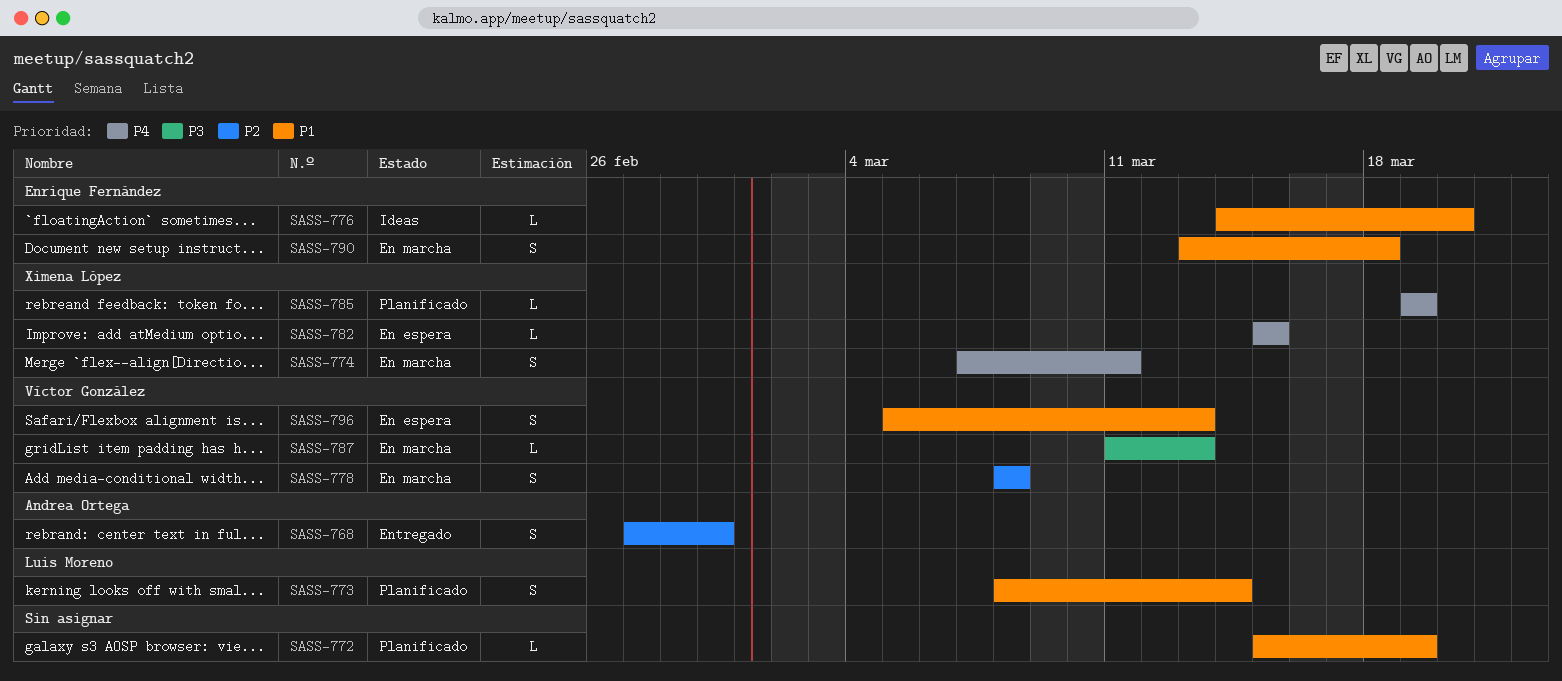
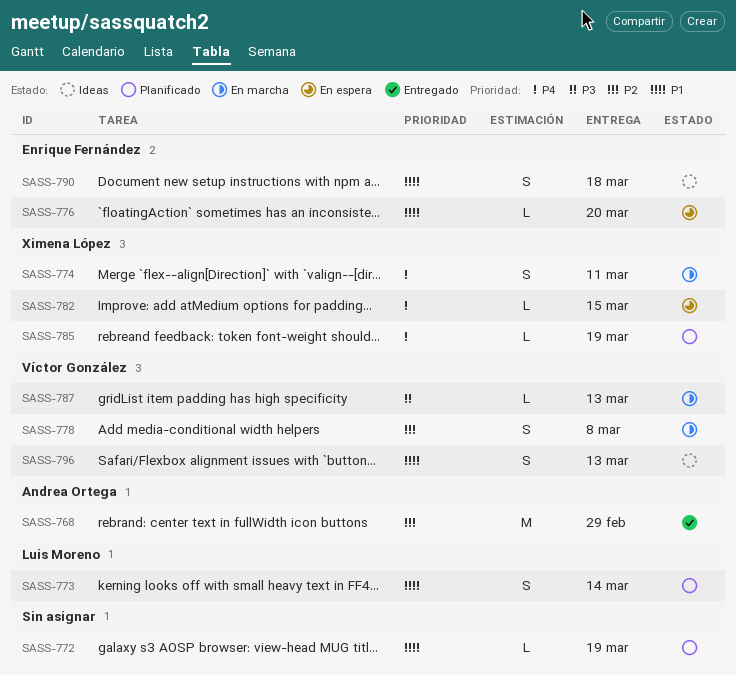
SASS-768, estimate: S -> M
SASS-776, status: Ideas -> En espera
SASS-790, status: En marcha -> Ideas
SASS-796, status: En espera -> Ideas

